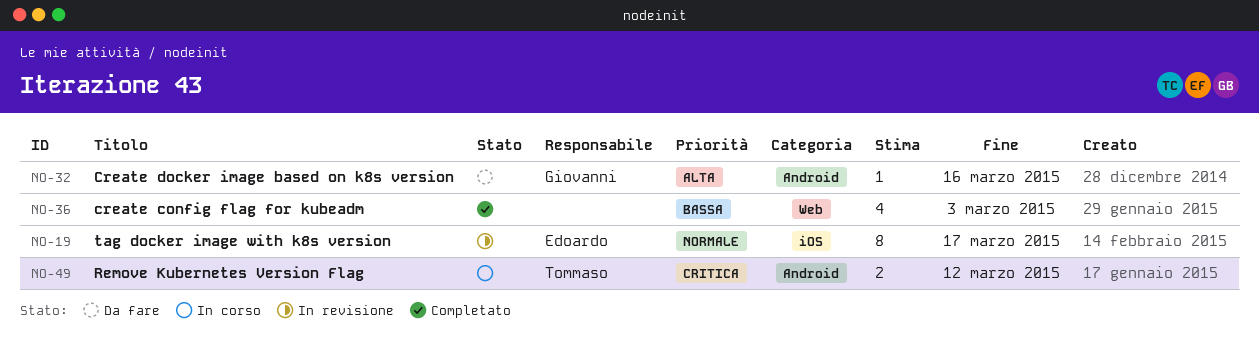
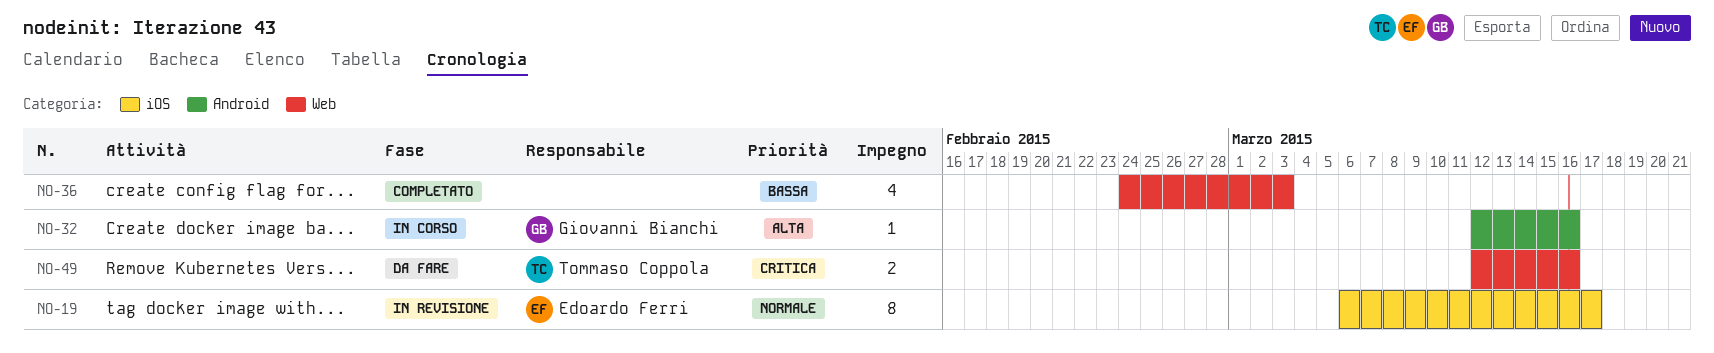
NO-32, status: Da fare -> In corso
NO-49, status: In corso -> Da fare
NO-49, label: Android -> Web
NO-49, due: Mar 12 -> Mar 16

